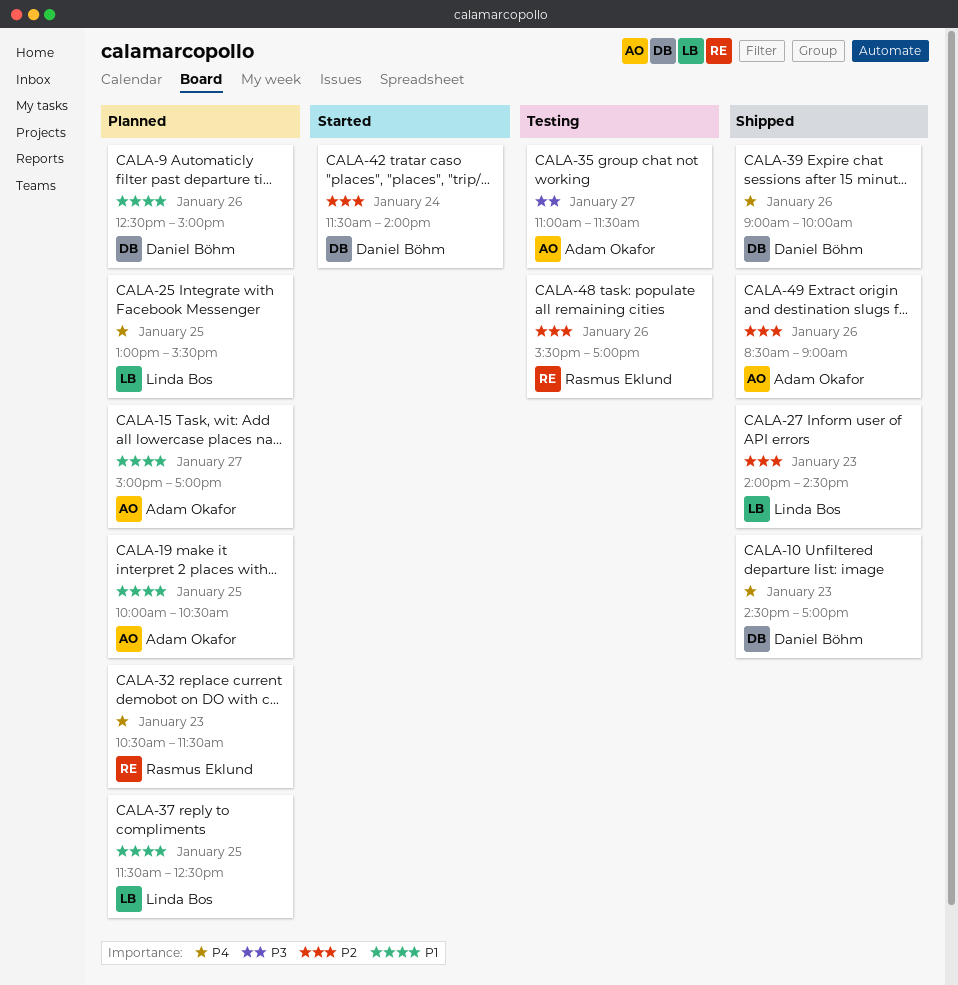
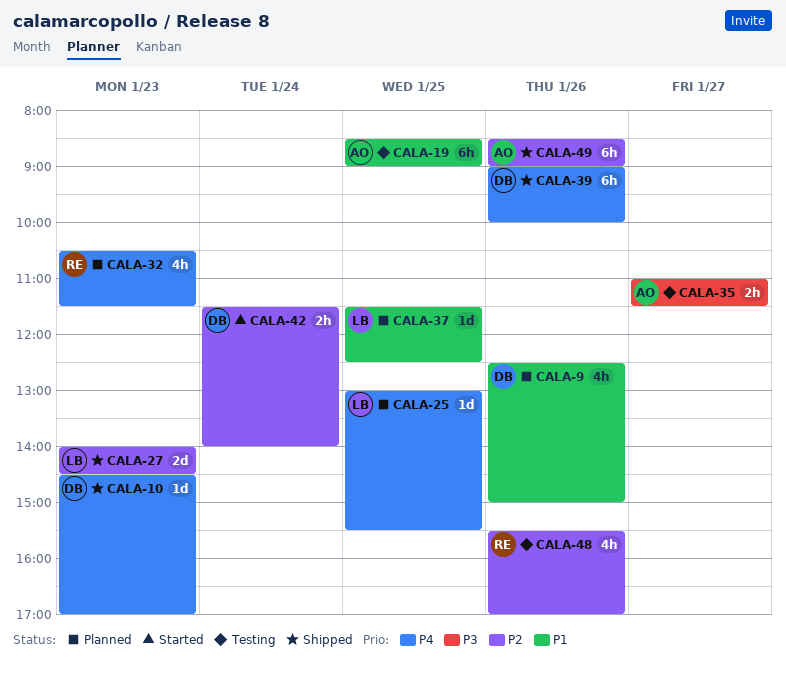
CALA-15: present -> none
CALA-19, status: Planned -> Testing
CALA-19, begins: 10:00 -> 08:30
CALA-19, ends: 10:30 -> 09:00

